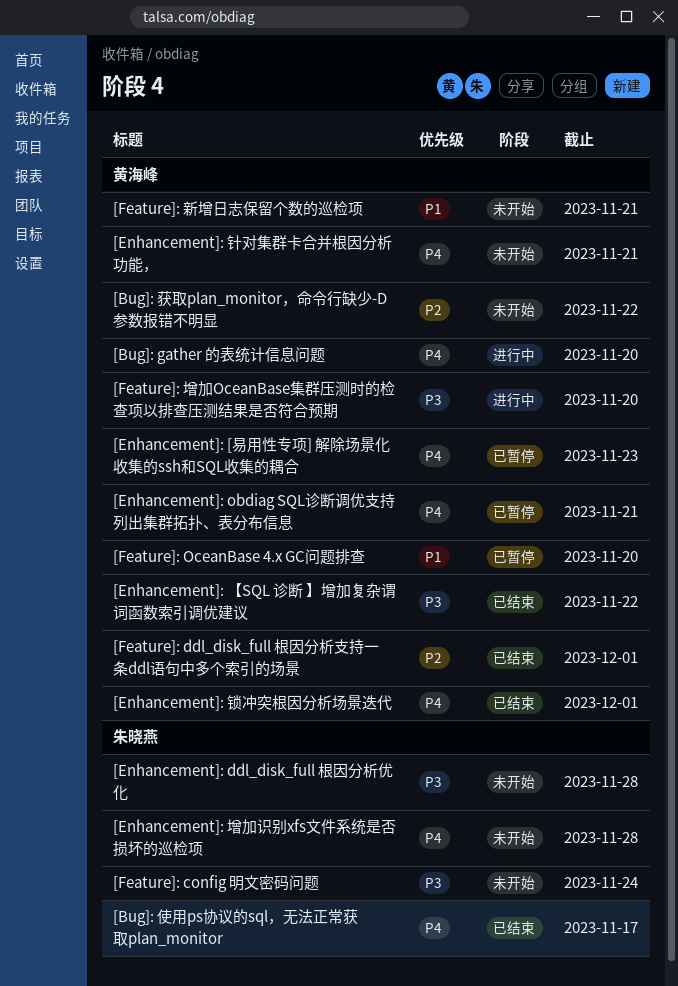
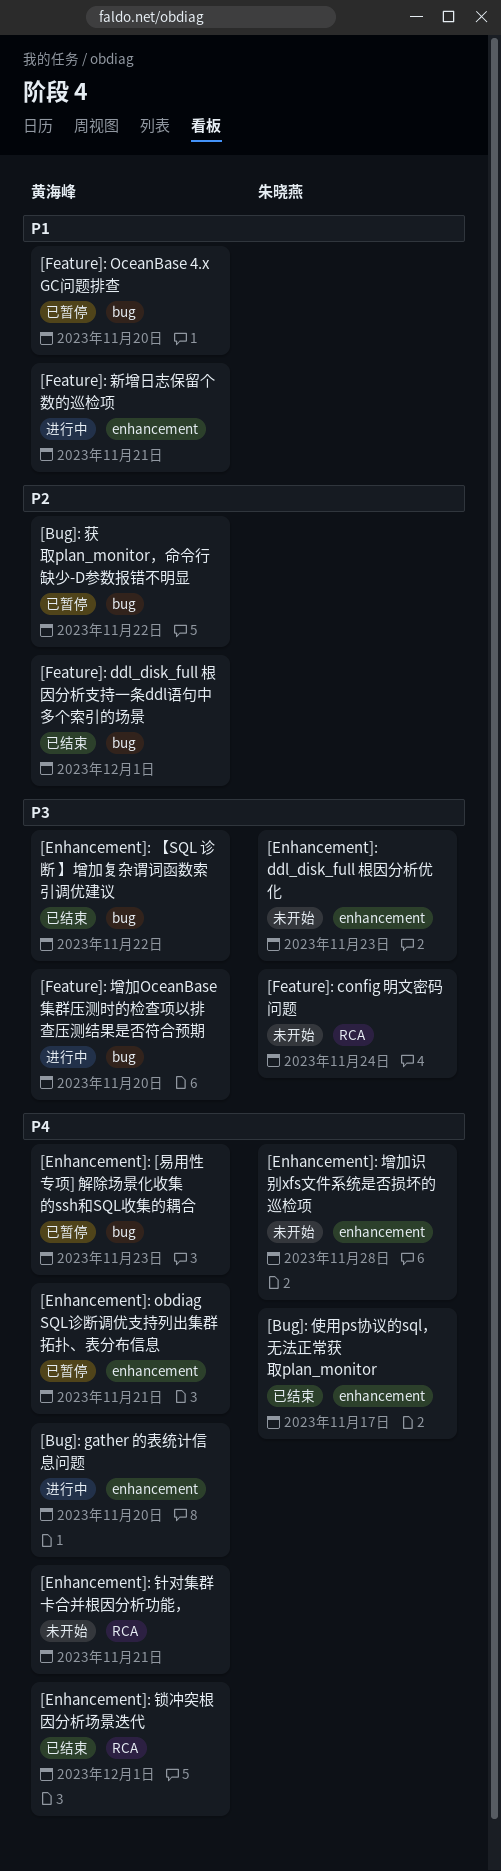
[Bug]: 获取plan_monitor，命令行缺少-D参数报错不明显, status: 未开始 -> 已暂停
[Enhancement]: ddl_disk_full 根因分析优化, due: Nov 28 -> Nov 23
[Feature]: 新增日志保留个数的巡检项, status: 未开始 -> 进行中

